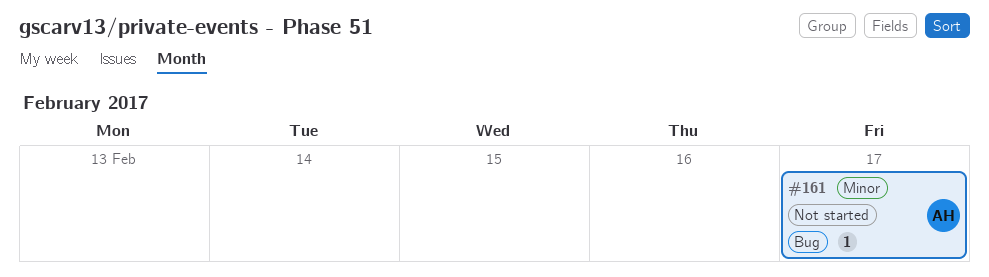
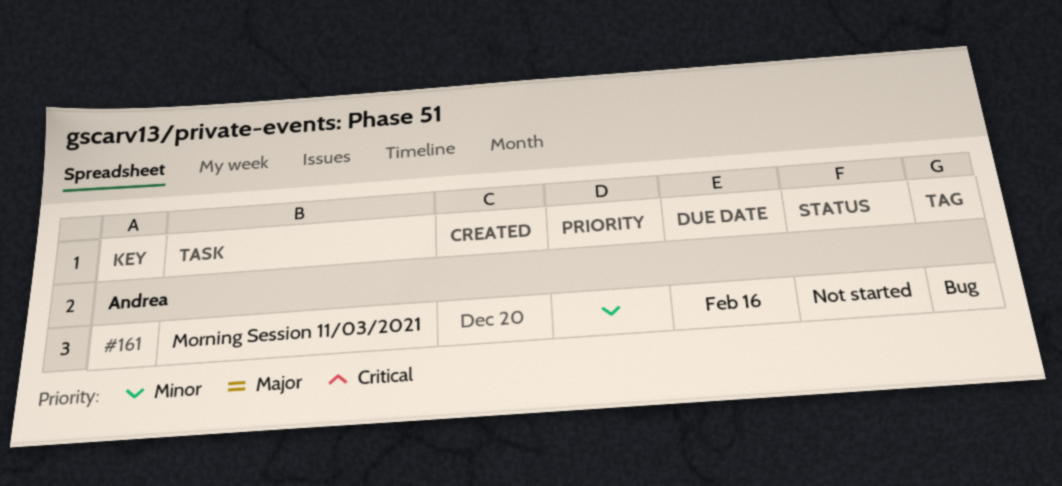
#161, due: Feb 17 -> Feb 16

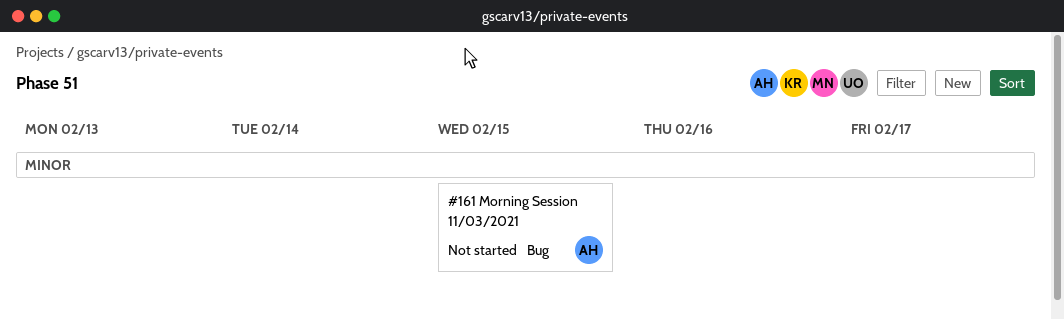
#161, due: Feb 16 -> Feb 15

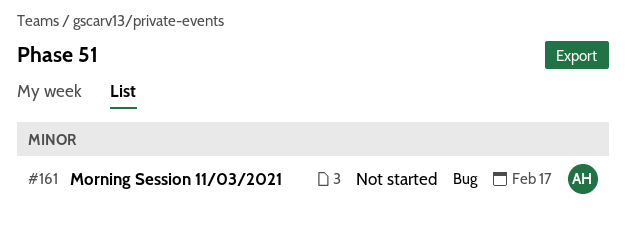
#161, due: Feb 15 -> Feb 17

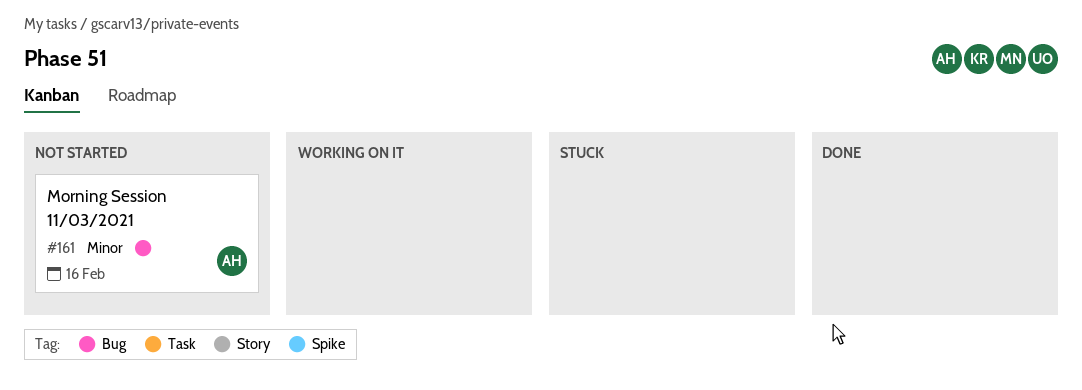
#161, due: Feb 17 -> Feb 16

